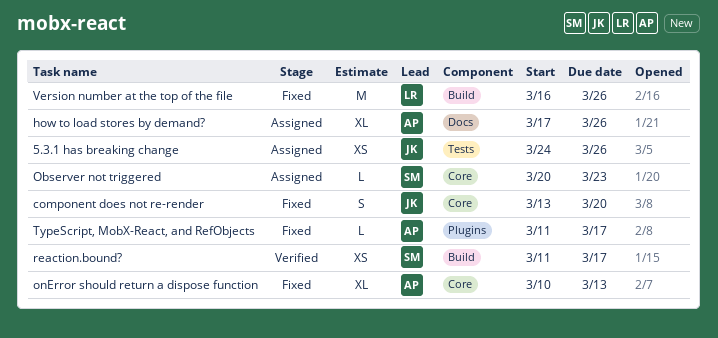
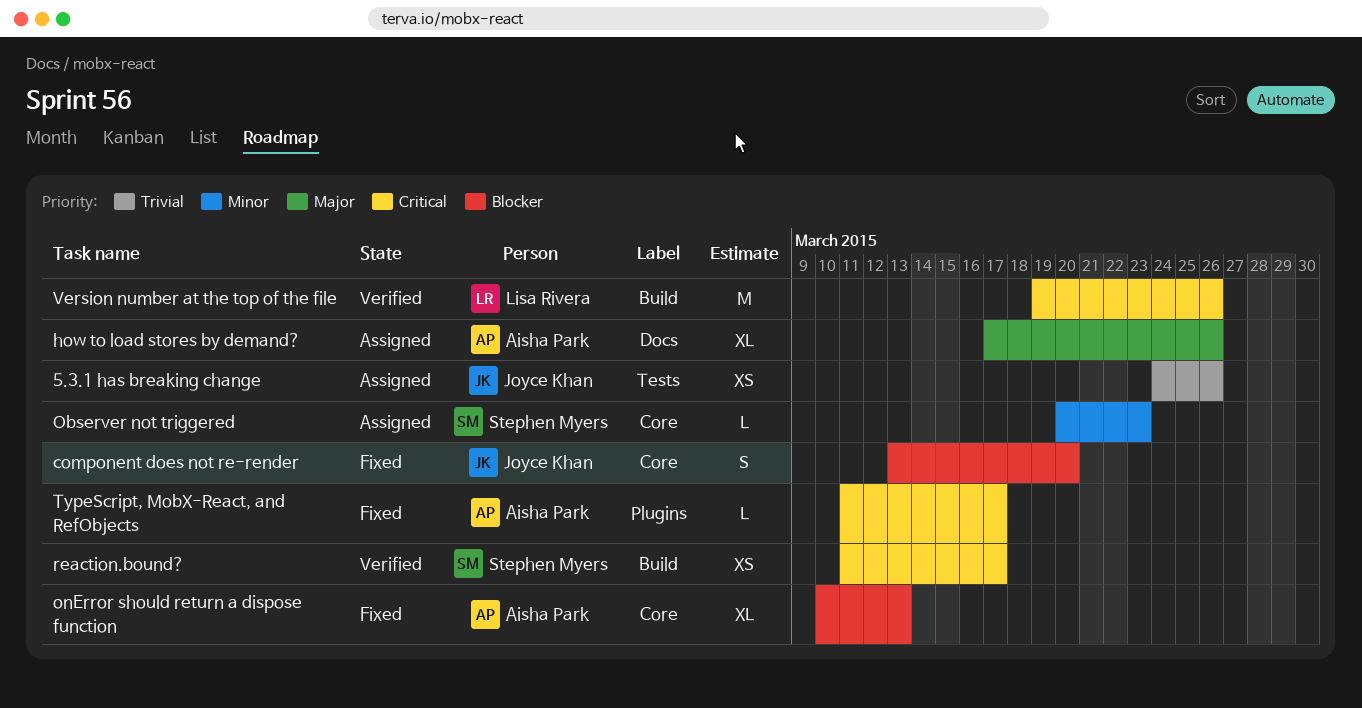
Version number at the top of the file, status: Fixed -> Verified
Version number at the top of the file, start: Mar 16 -> Mar 19

